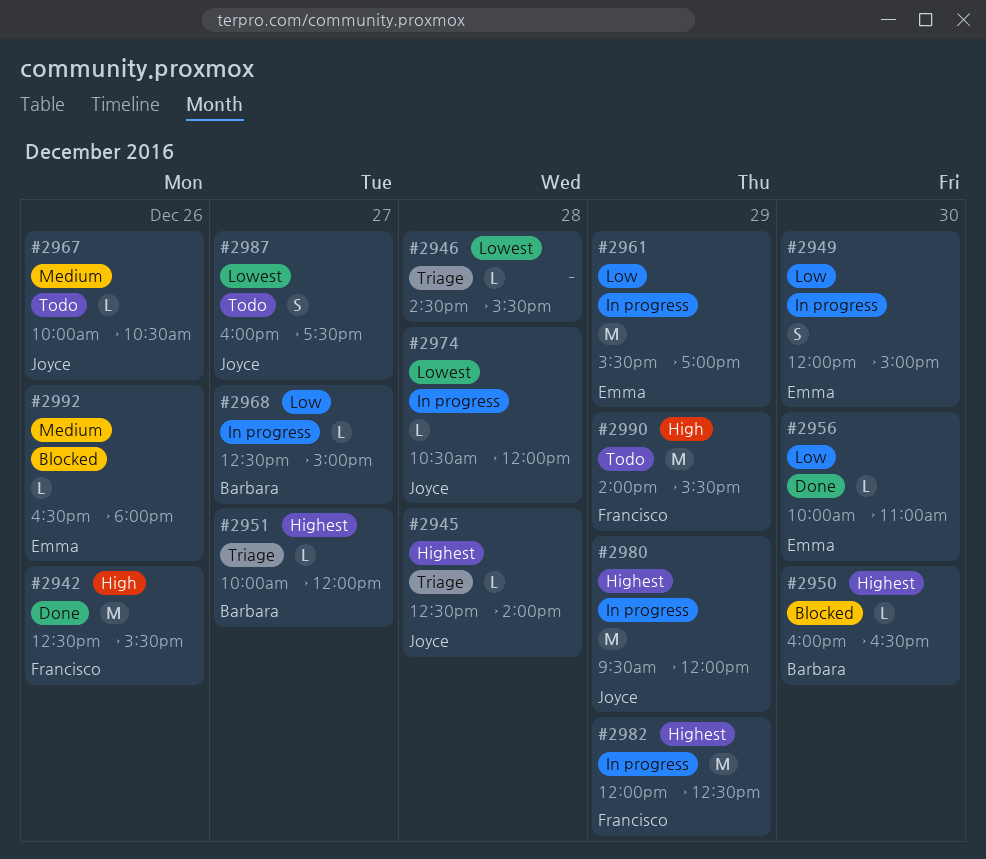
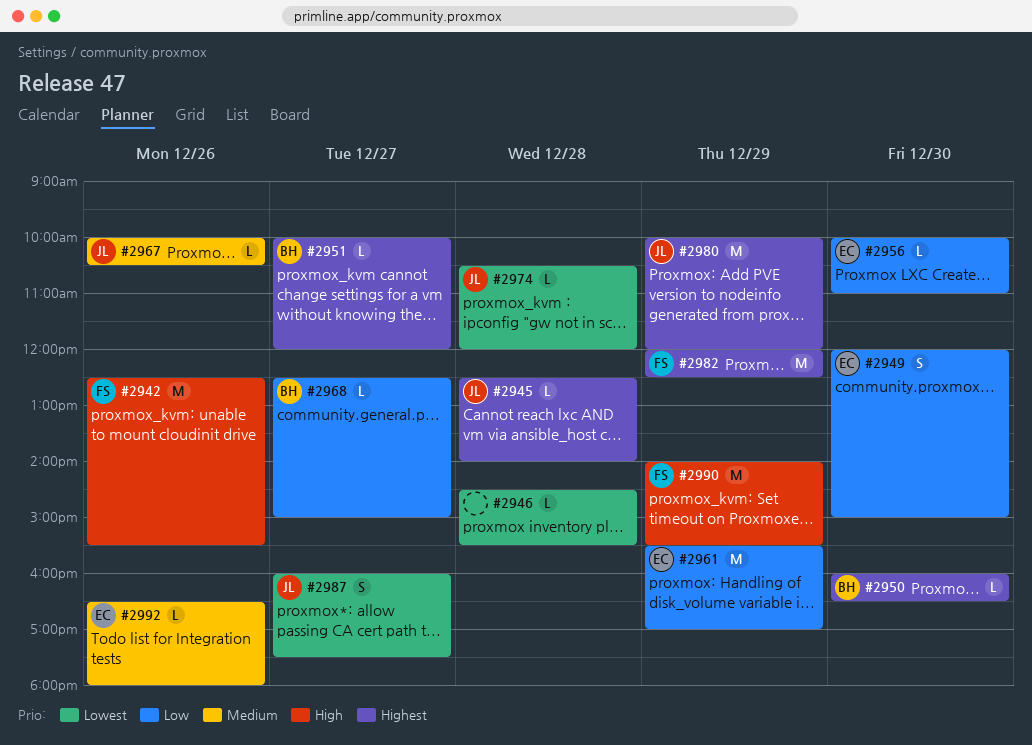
#2980, begins: 09:30 -> 10:00

